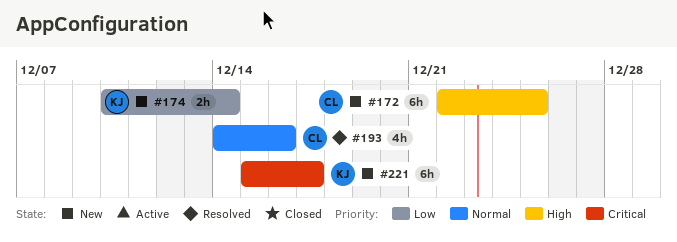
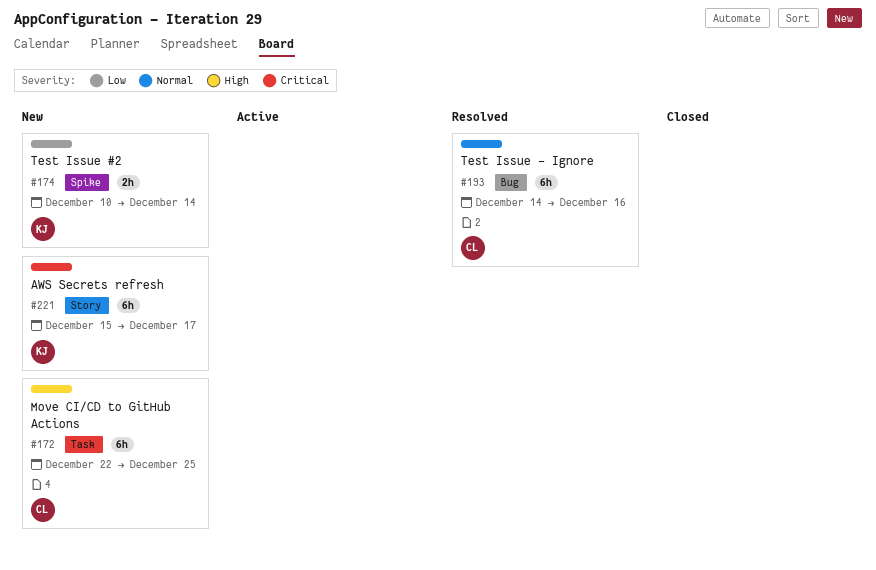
#193, estimate: 4h -> 6h

